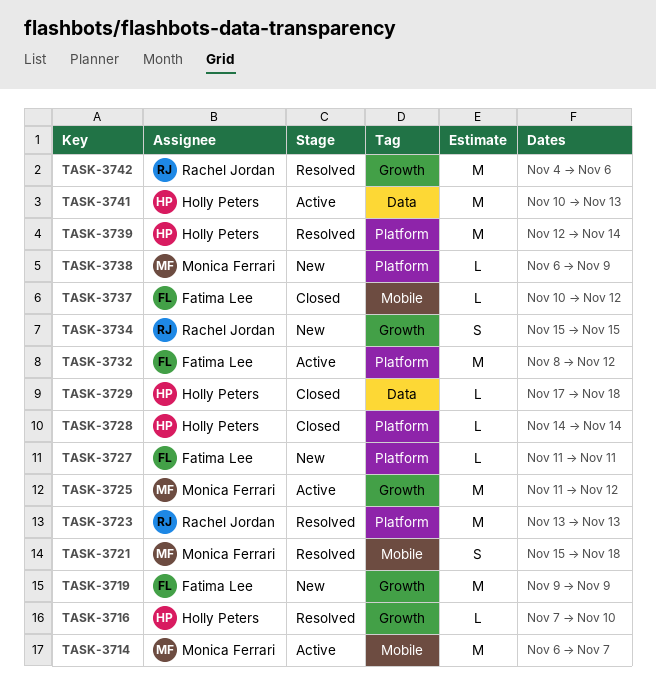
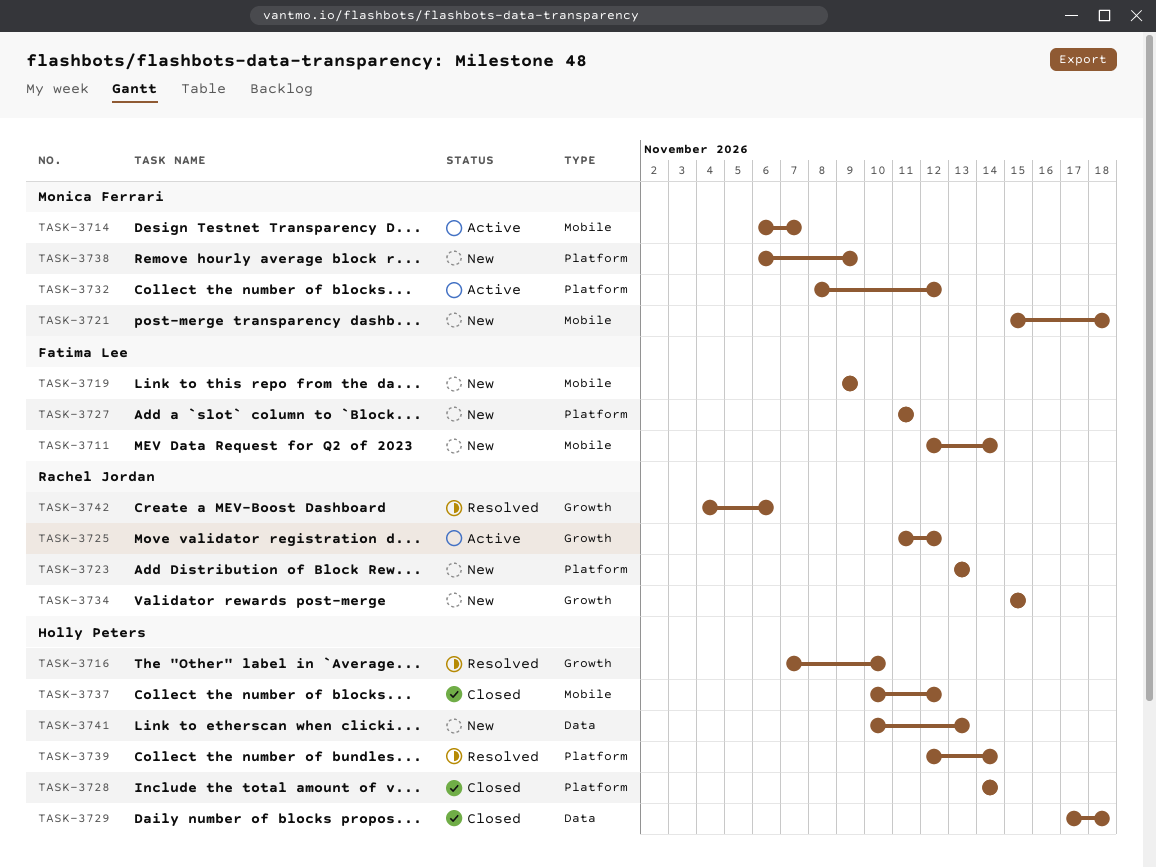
TASK-3711: none -> present
TASK-3719, label: Growth -> Mobile
TASK-3721, status: Resolved -> New
TASK-3723, status: Resolved -> New
TASK-3725, owner: Monica Ferrari -> Rachel Jordan
TASK-3732, owner: Fatima Lee -> Monica Ferrari
TASK-3737, owner: Fatima Lee -> Holly Peters
TASK-3741, status: Active -> New

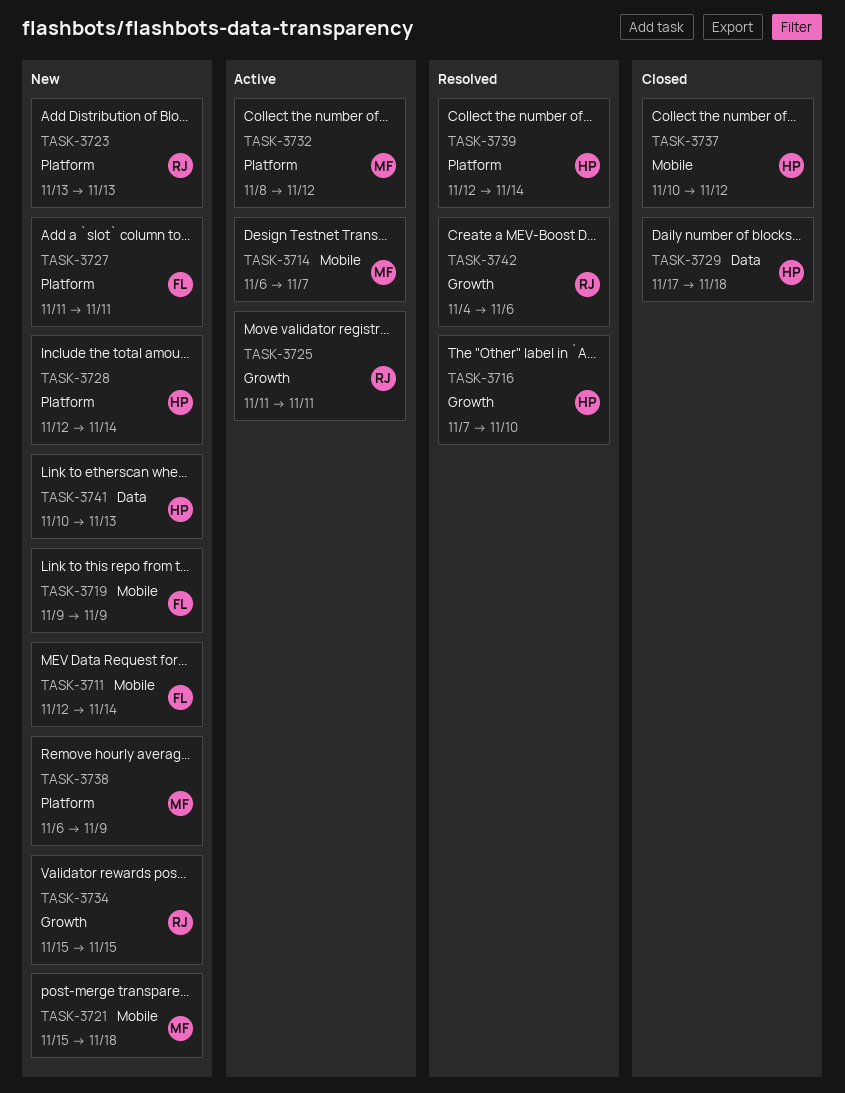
TASK-3725, due: Nov 12 -> Nov 11
TASK-3728, status: Closed -> New
TASK-3728, start: Nov 14 -> Nov 12

